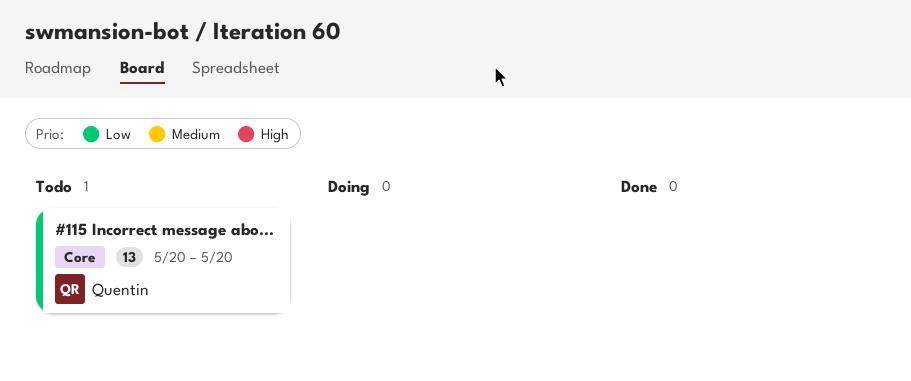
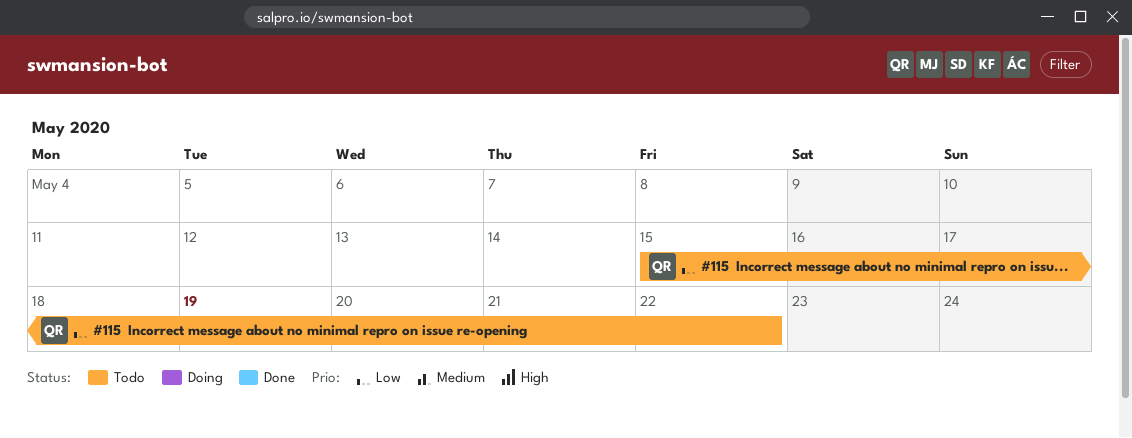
#115, start: May 20 -> May 15
#115, due: May 20 -> May 22

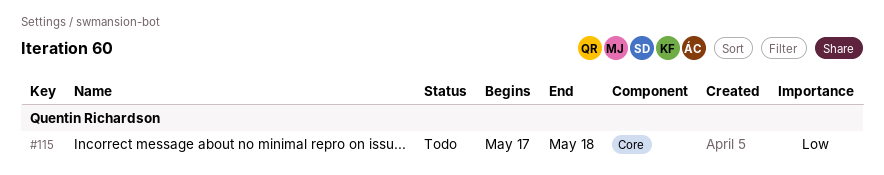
#115, start: May 15 -> May 17
#115, due: May 22 -> May 18

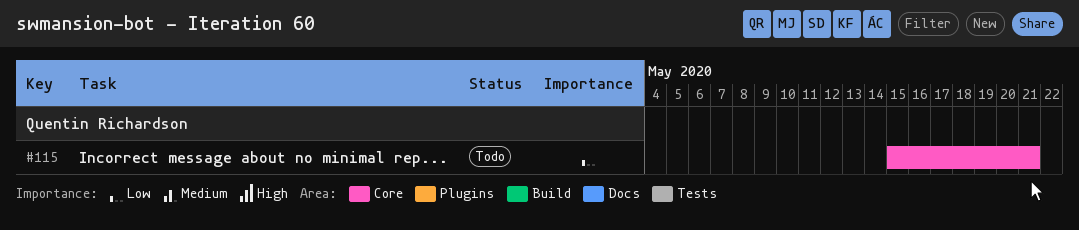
#115, start: May 17 -> May 15
#115, due: May 18 -> May 21

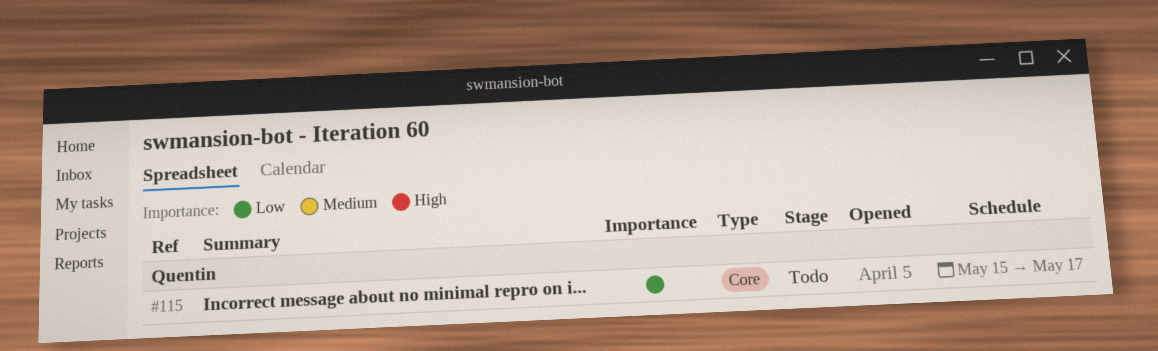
#115, due: May 21 -> May 17

